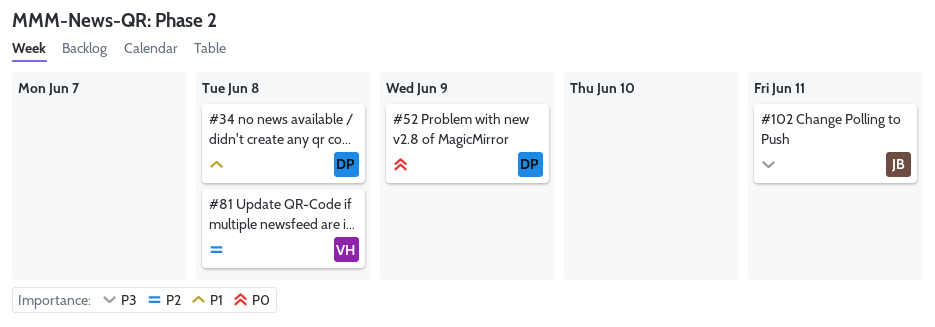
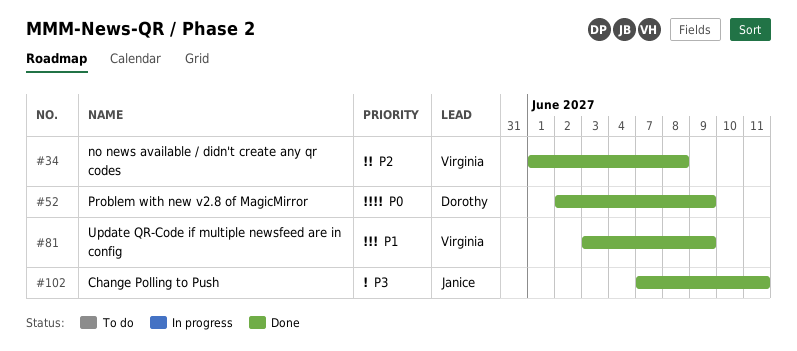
#34, owner: Dorothy -> Virginia
#34, priority: P1 -> P2
#81, priority: P2 -> P1
#81, due: Jun 8 -> Jun 9

